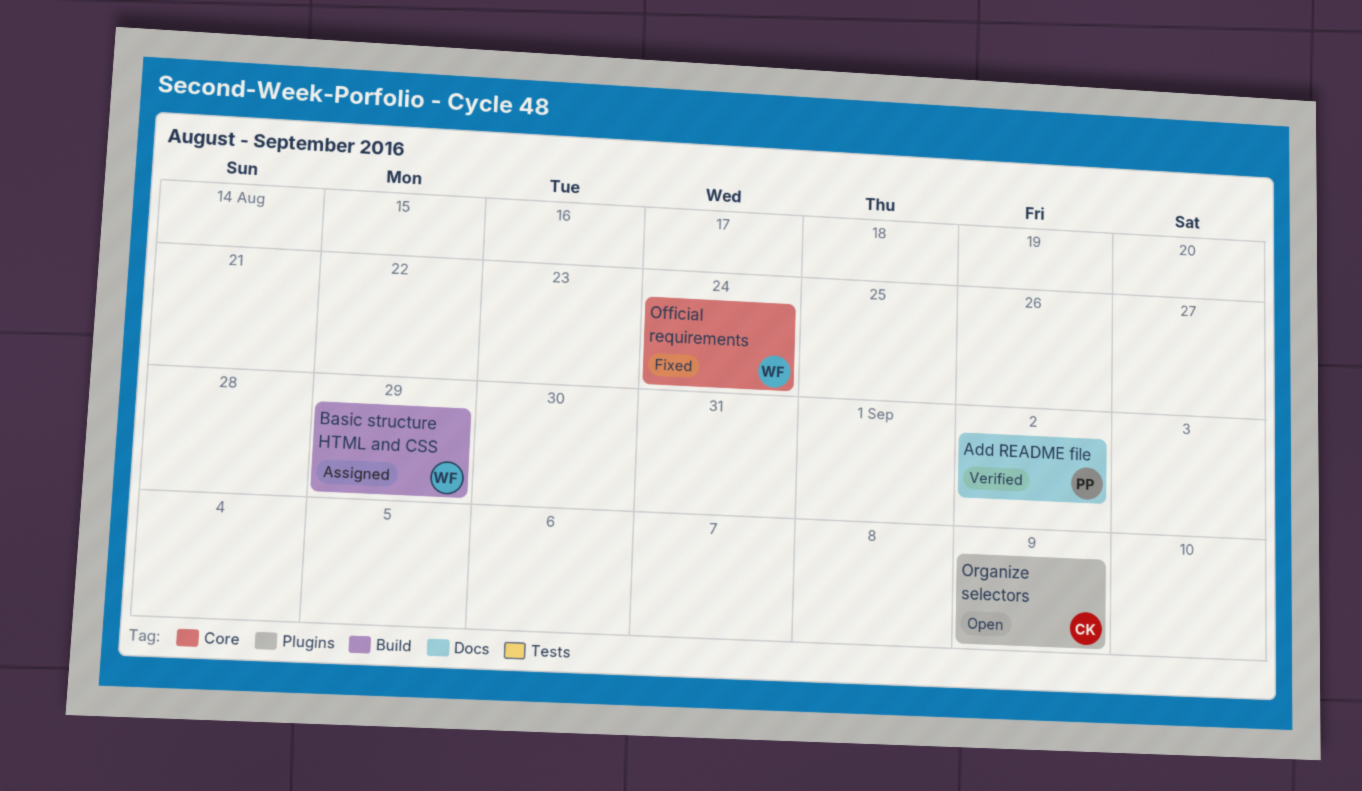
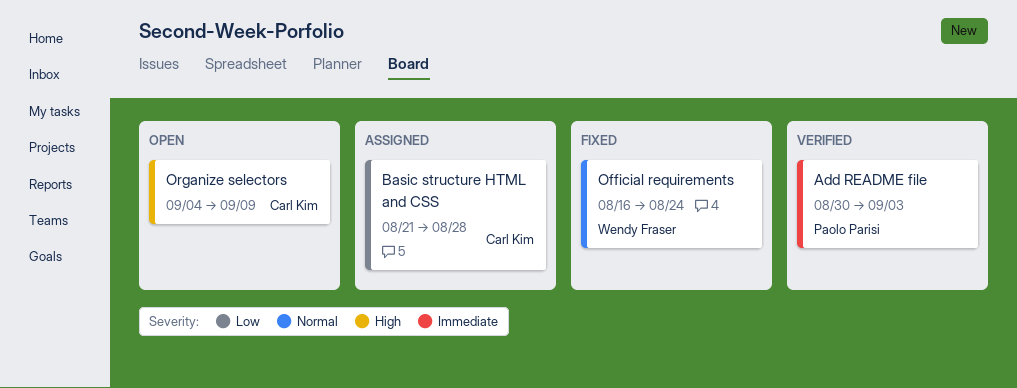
Add README file, due: Sep 2 -> Sep 3
Basic structure HTML and CSS, owner: Wendy Fraser -> Carl Kim
Basic structure HTML and CSS, due: Aug 29 -> Aug 28

